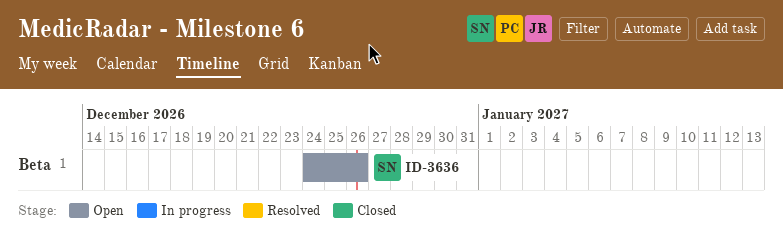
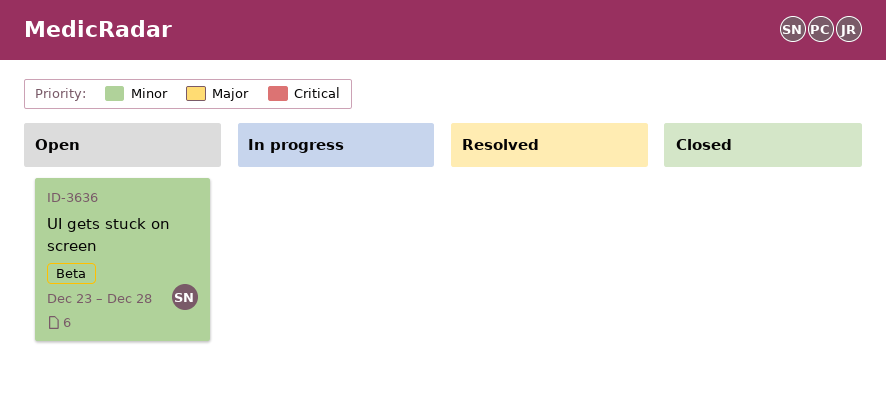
ID-3636, start: Dec 24 -> Dec 23
ID-3636, due: Dec 26 -> Dec 28

